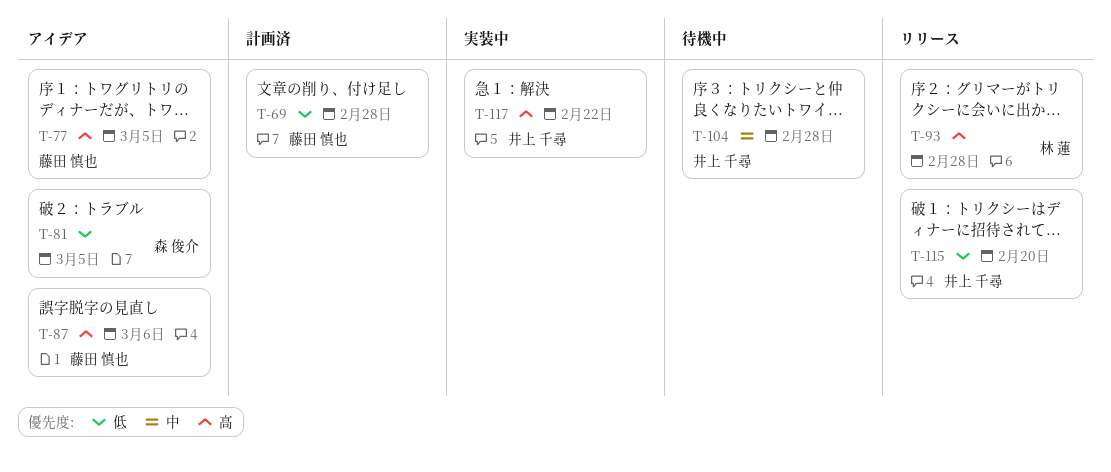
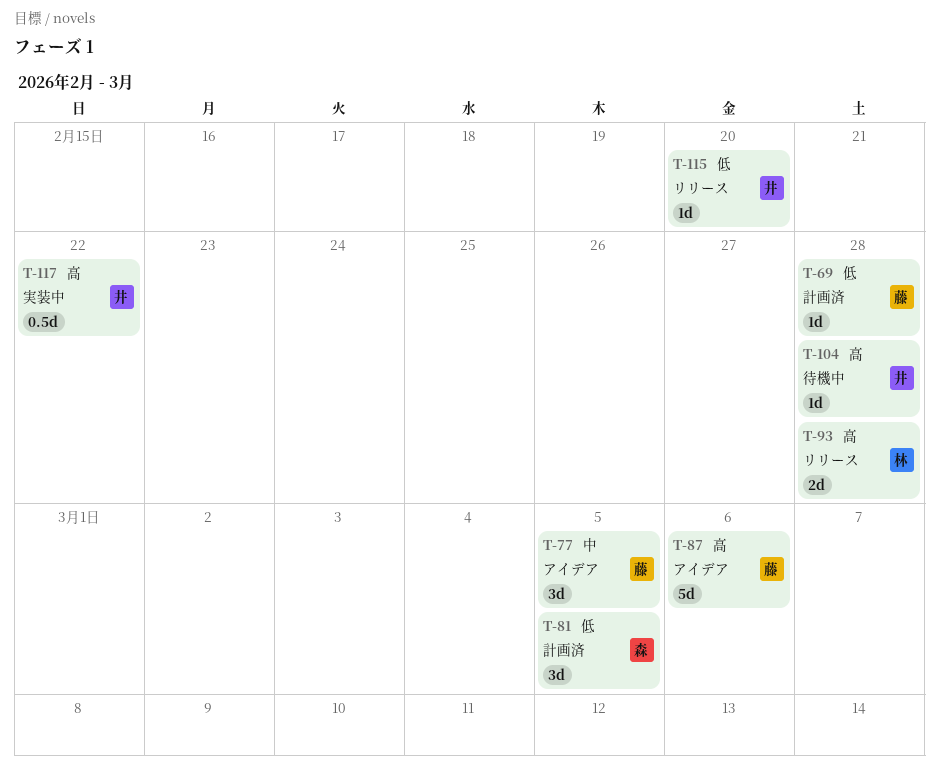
T-77, priority: 高 -> 中
T-81, status: アイデア -> 計画済
T-104, priority: 中 -> 高

